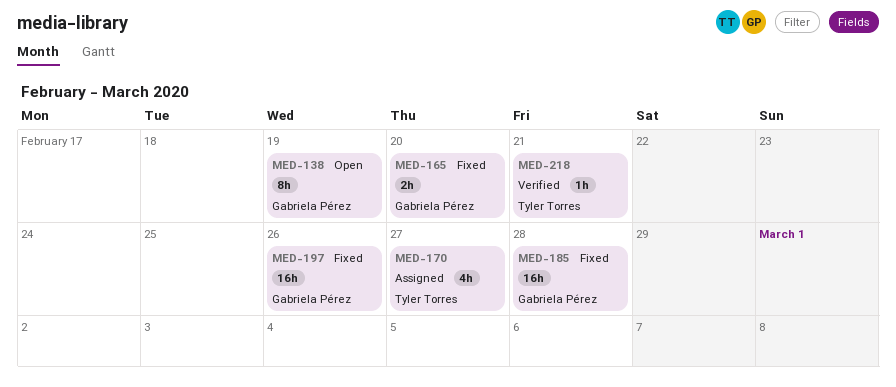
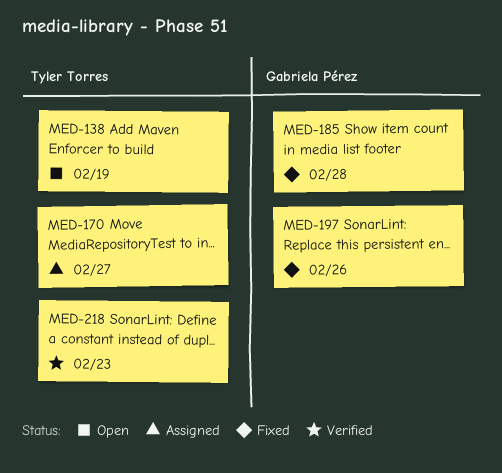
MED-138, owner: Gabriela Pérez -> Tyler Torres
MED-165: present -> none
MED-218, due: Feb 21 -> Feb 23

